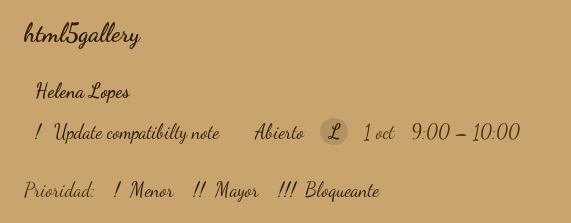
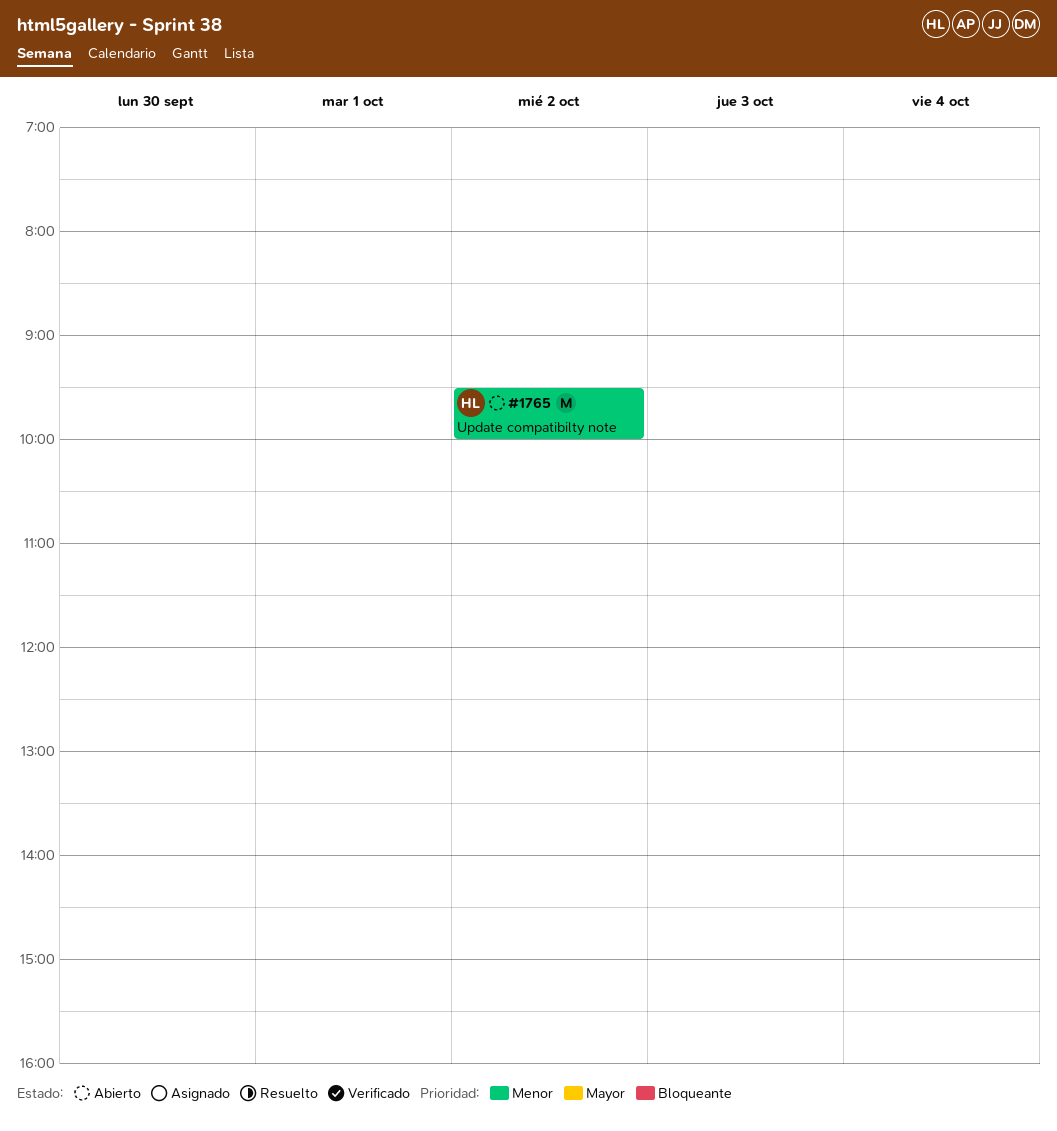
Update compatibilty note, estimate: L -> M
Update compatibilty note, day: Oct 1 -> Oct 2
Update compatibilty note, begins: 09:00 -> 09:30

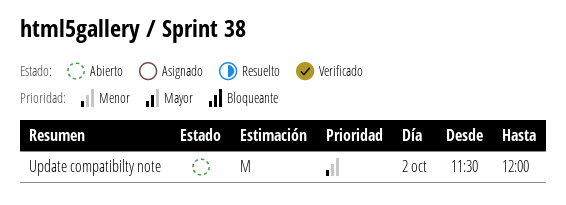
Update compatibilty note, begins: 09:30 -> 11:30
Update compatibilty note, ends: 10:00 -> 12:00

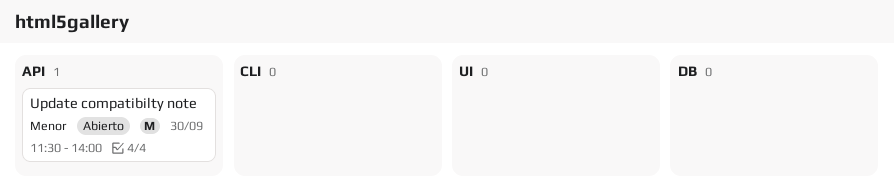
Update compatibilty note, day: Oct 2 -> Sep 30
Update compatibilty note, ends: 12:00 -> 14:00

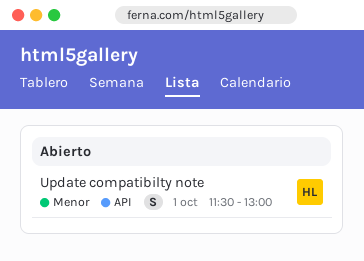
Update compatibilty note, estimate: M -> S
Update compatibilty note, day: Sep 30 -> Oct 1
Update compatibilty note, ends: 14:00 -> 13:00

